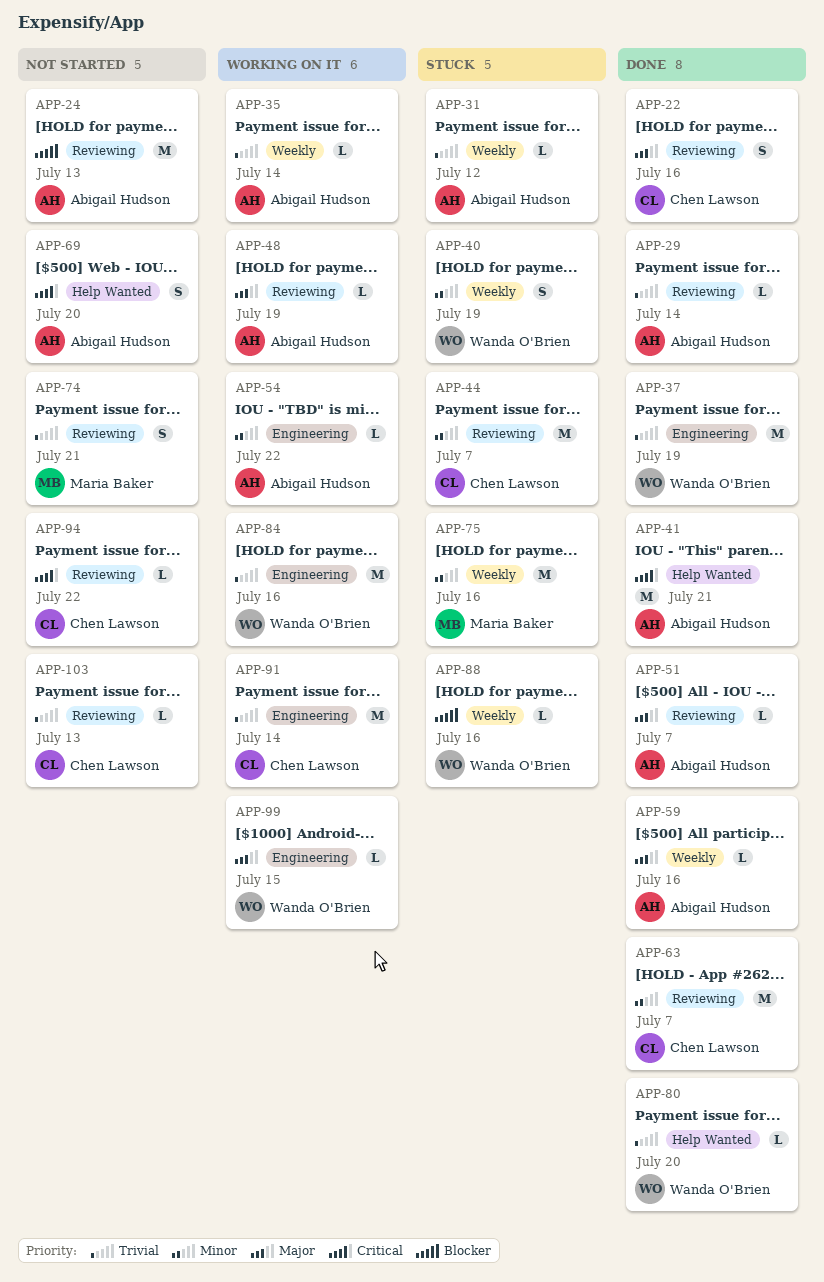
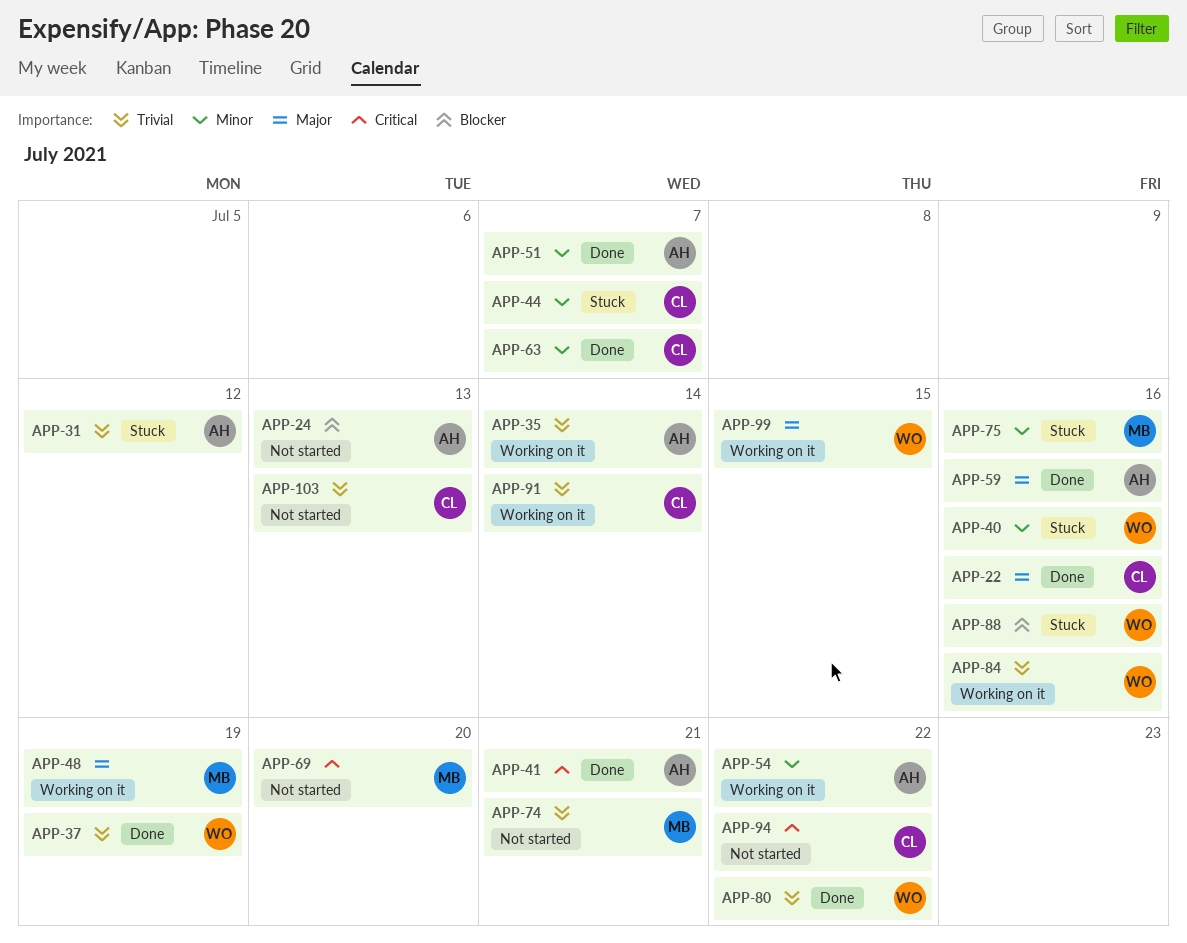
APP-29: present -> none
APP-40, due: Jul 19 -> Jul 16
APP-48, owner: Abigail Hudson -> Maria Baker
APP-51, priority: Major -> Minor
APP-69, owner: Abigail Hudson -> Maria Baker
APP-80, due: Jul 20 -> Jul 22

